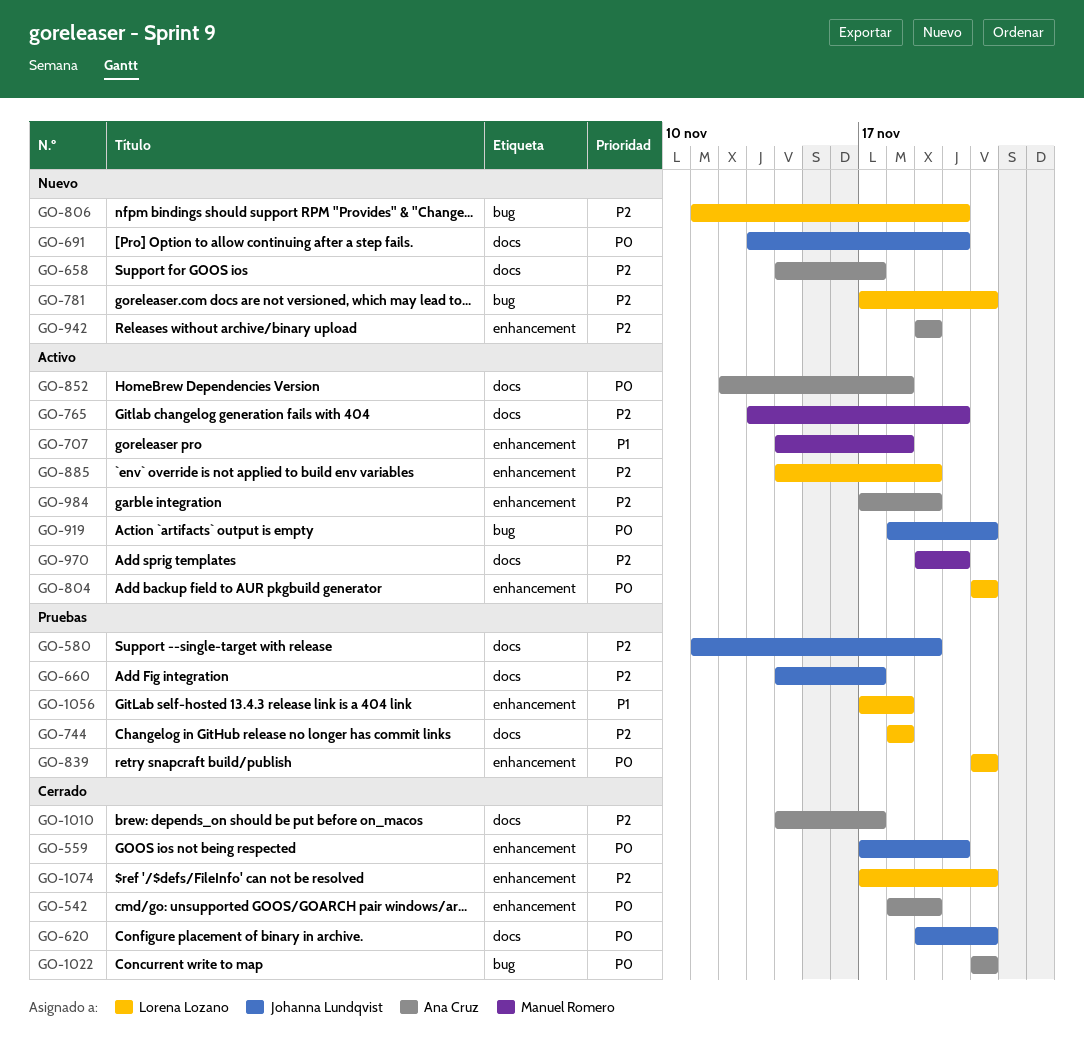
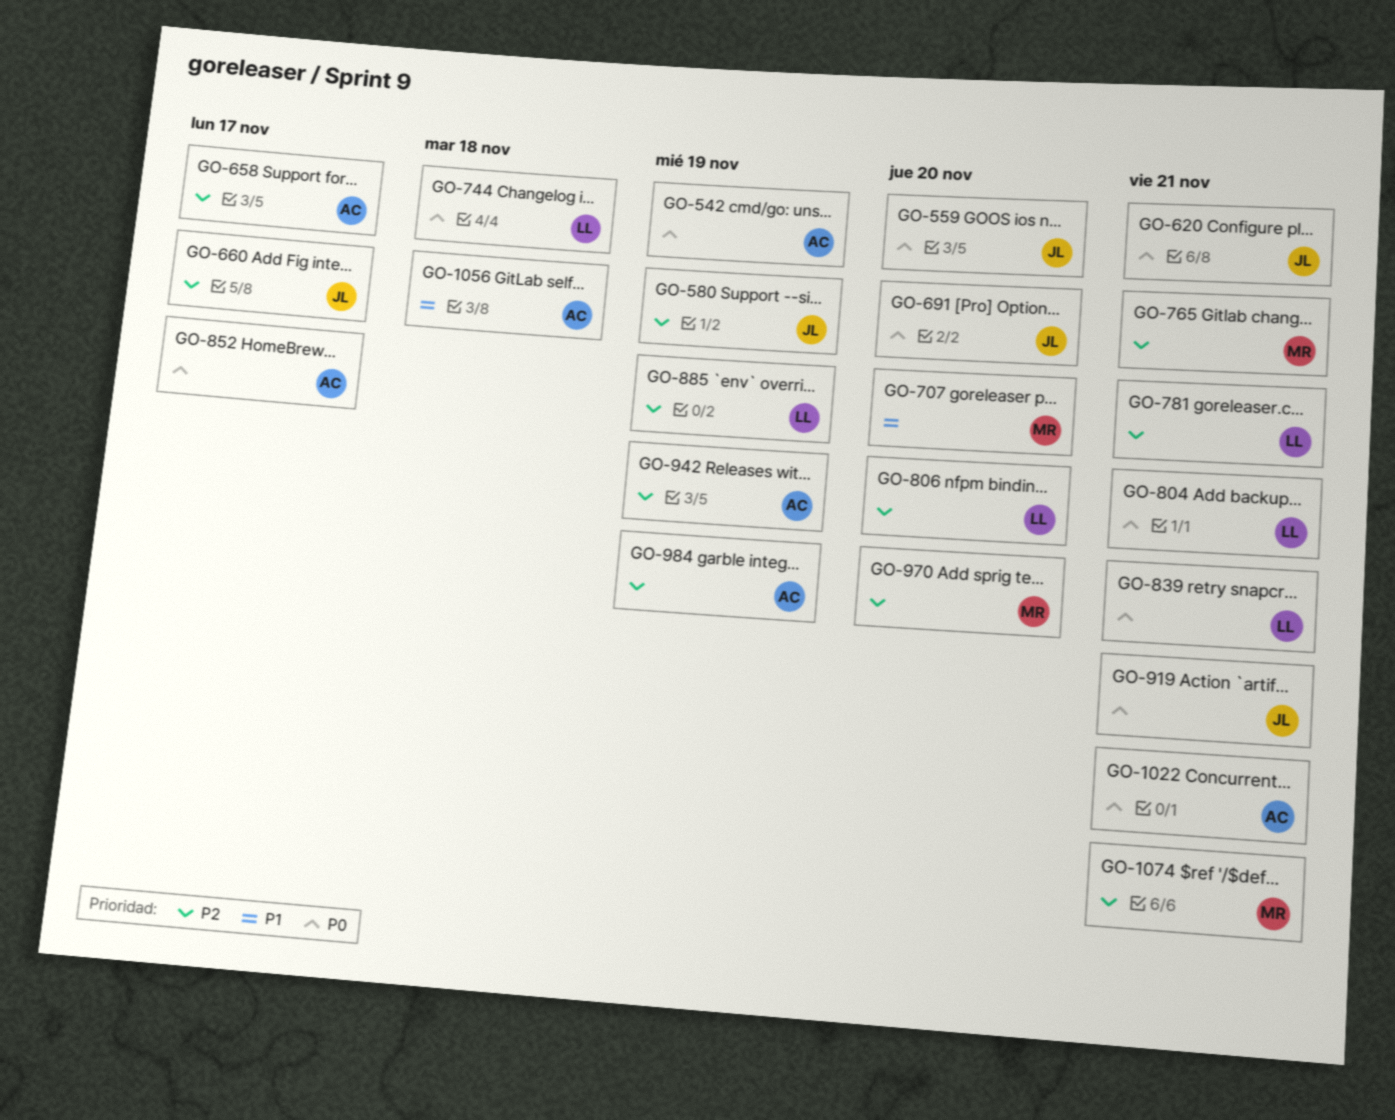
GO-707, due: Nov 18 -> Nov 20
GO-744, priority: P2 -> P0
GO-765, due: Nov 20 -> Nov 21
GO-852, due: Nov 18 -> Nov 17
GO-1010: present -> none
GO-1056, owner: Lorena Lozano -> Ana Cruz
GO-1074, owner: Lorena Lozano -> Manuel Romero

